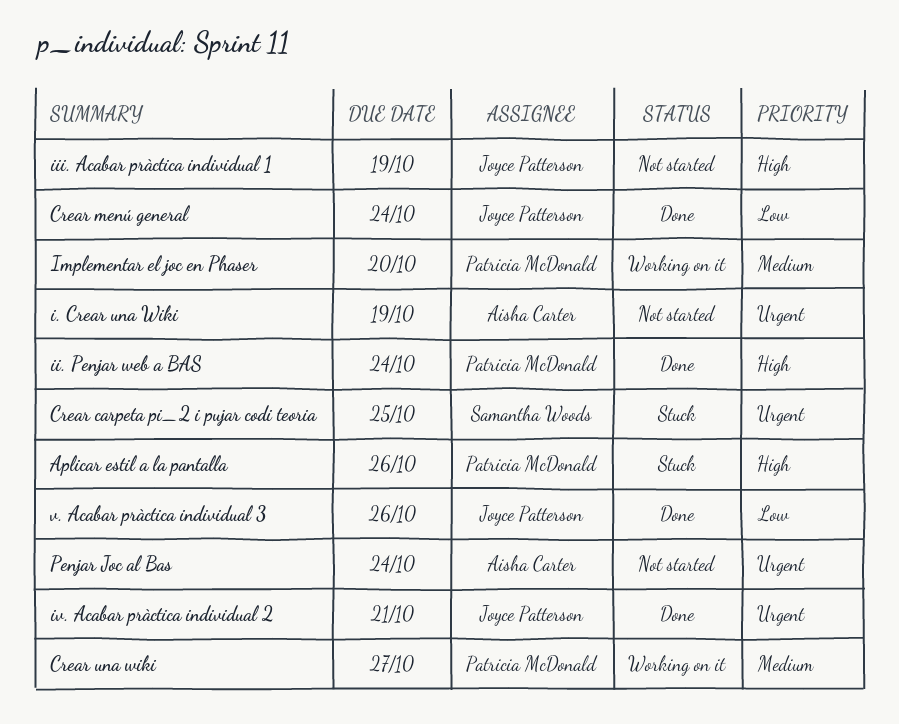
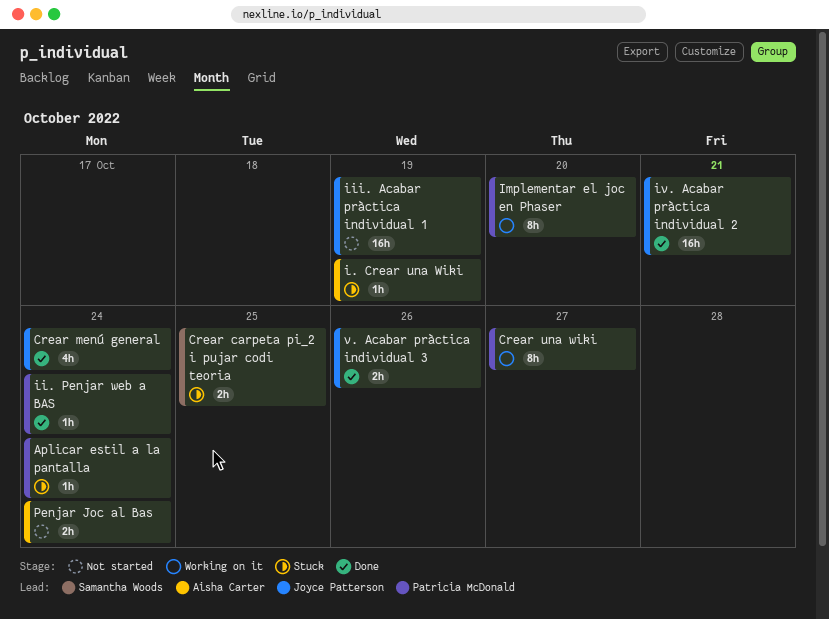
Aplicar estil a la pantalla, due: Oct 26 -> Oct 24
i. Crear una Wiki, status: Not started -> Stuck

